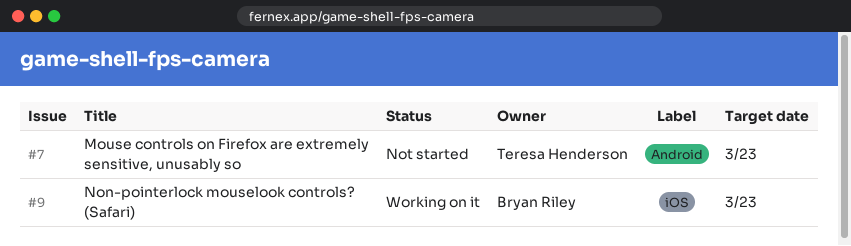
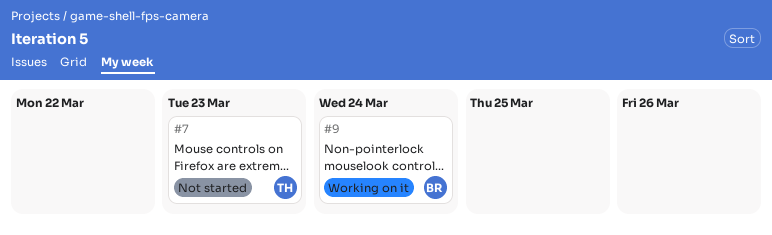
#9, due: Mar 23 -> Mar 24

